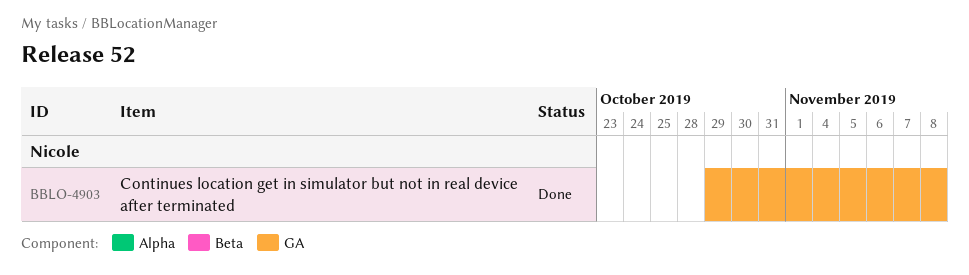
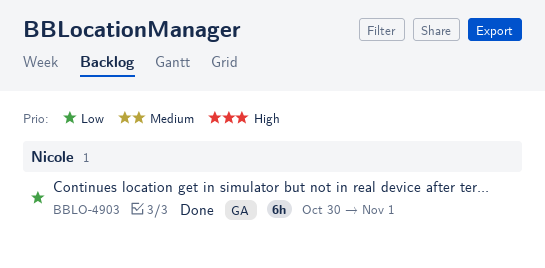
BBLO-4903, start: Oct 29 -> Oct 30
BBLO-4903, due: Nov 8 -> Nov 1

